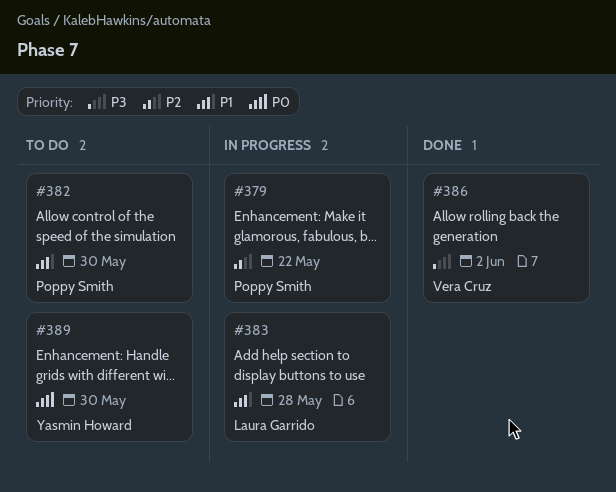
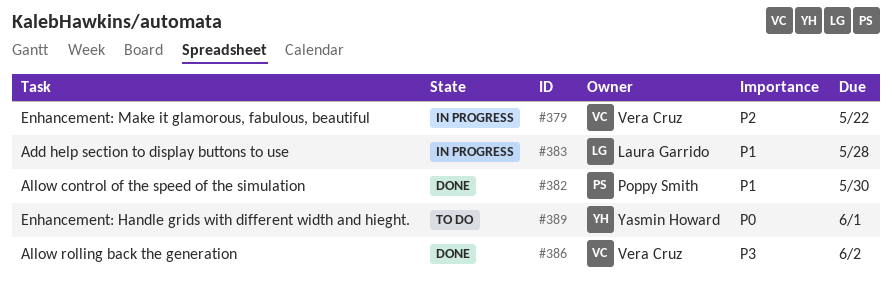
#379, owner: Poppy Smith -> Vera Cruz
#382, status: To do -> Done
#389, due: May 30 -> Jun 1

